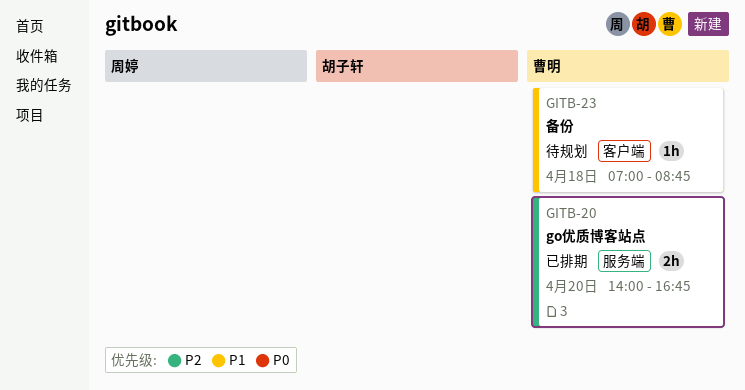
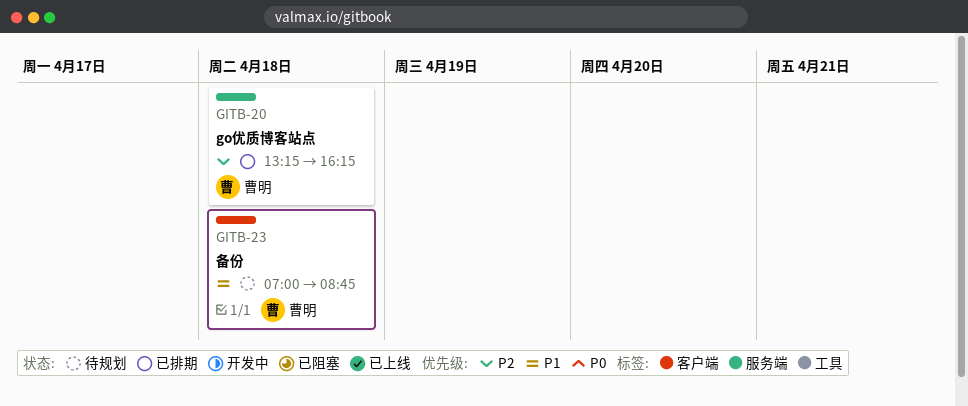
GITB-20, day: Apr 20 -> Apr 18
GITB-20, begins: 14:00 -> 13:15
GITB-20, ends: 16:45 -> 16:15

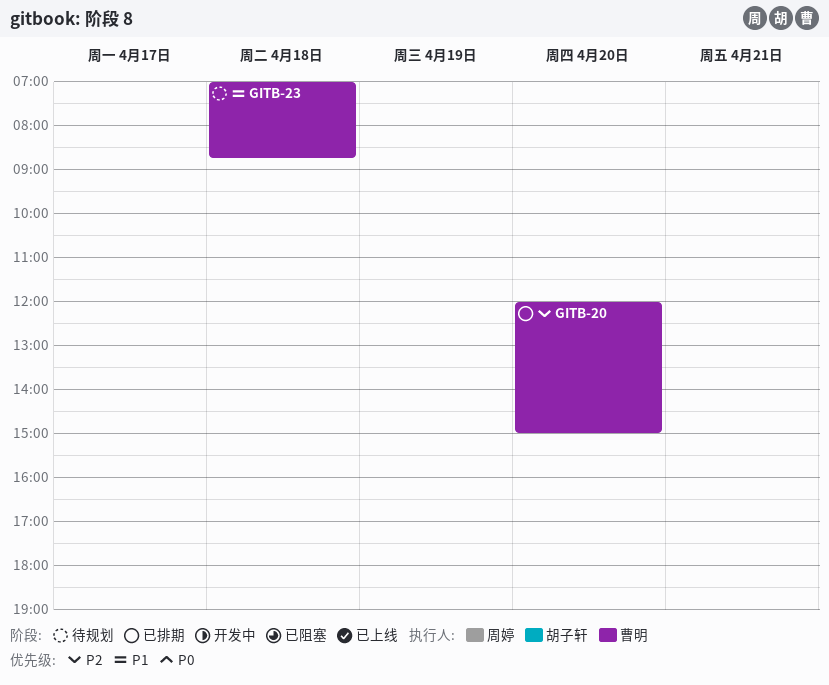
GITB-20, day: Apr 18 -> Apr 20
GITB-20, begins: 13:15 -> 12:00
GITB-20, ends: 16:15 -> 15:00

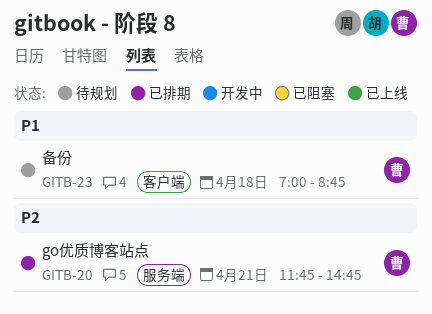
GITB-20, day: Apr 20 -> Apr 21
GITB-20, begins: 12:00 -> 11:45
GITB-20, ends: 15:00 -> 14:45

